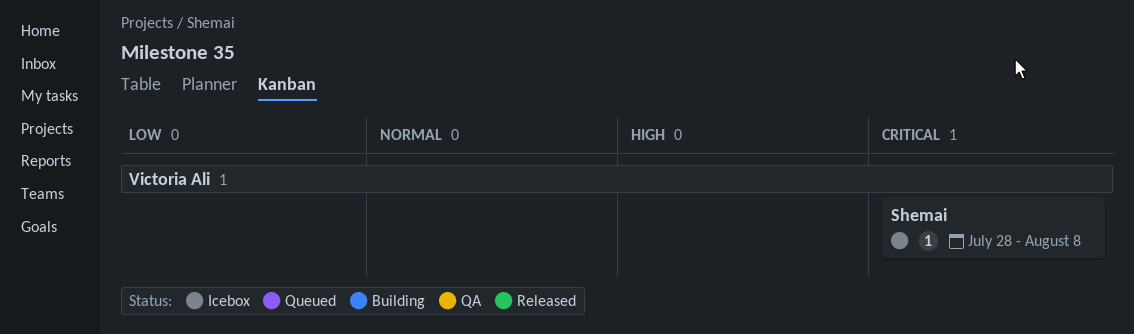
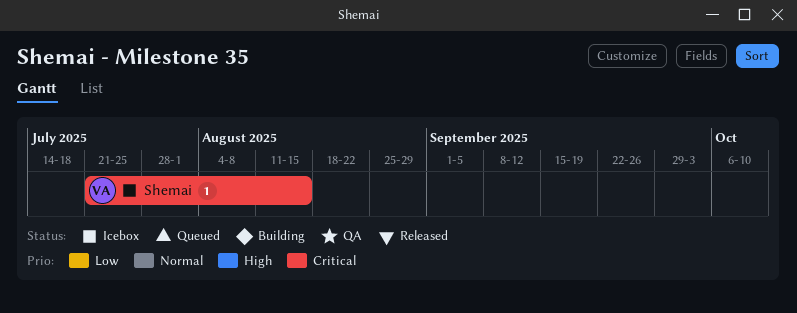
Shemai, start: Jul 28 -> Jul 21
Shemai, due: Aug 8 -> Aug 15

